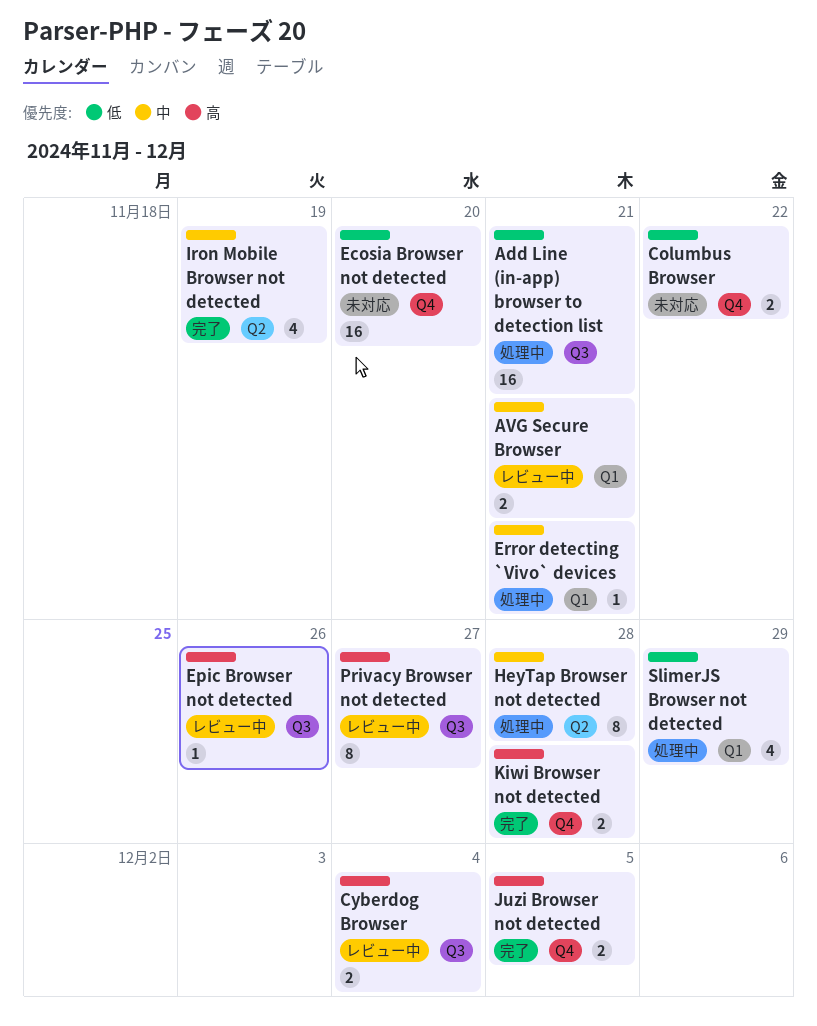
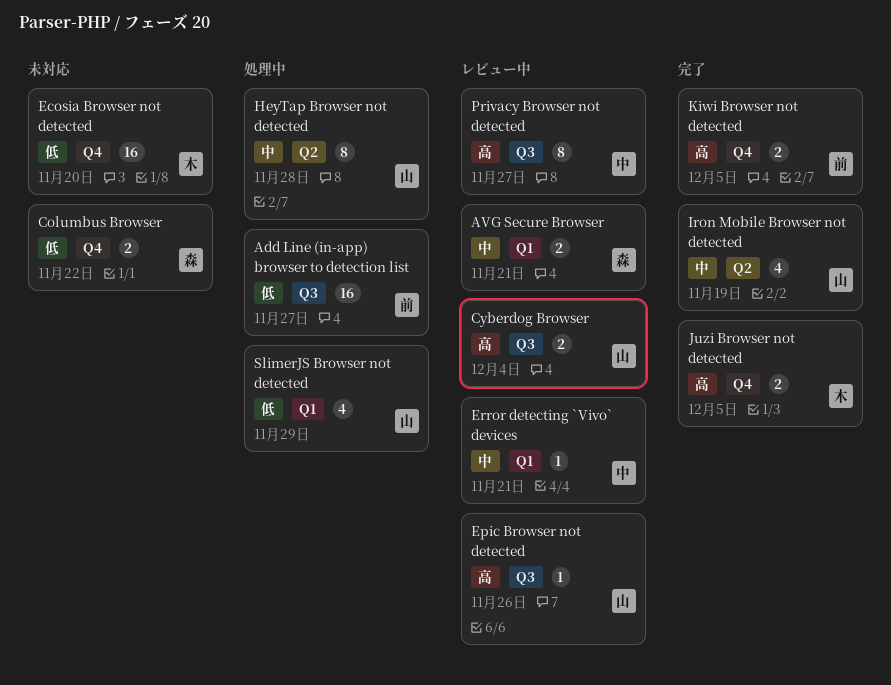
Add Line (in-app) browser to detection list, due: Nov 21 -> Nov 27
Error detecting `Vivo` devices, status: 処理中 -> レビュー中
Kiwi Browser not detected, due: Nov 28 -> Dec 5

